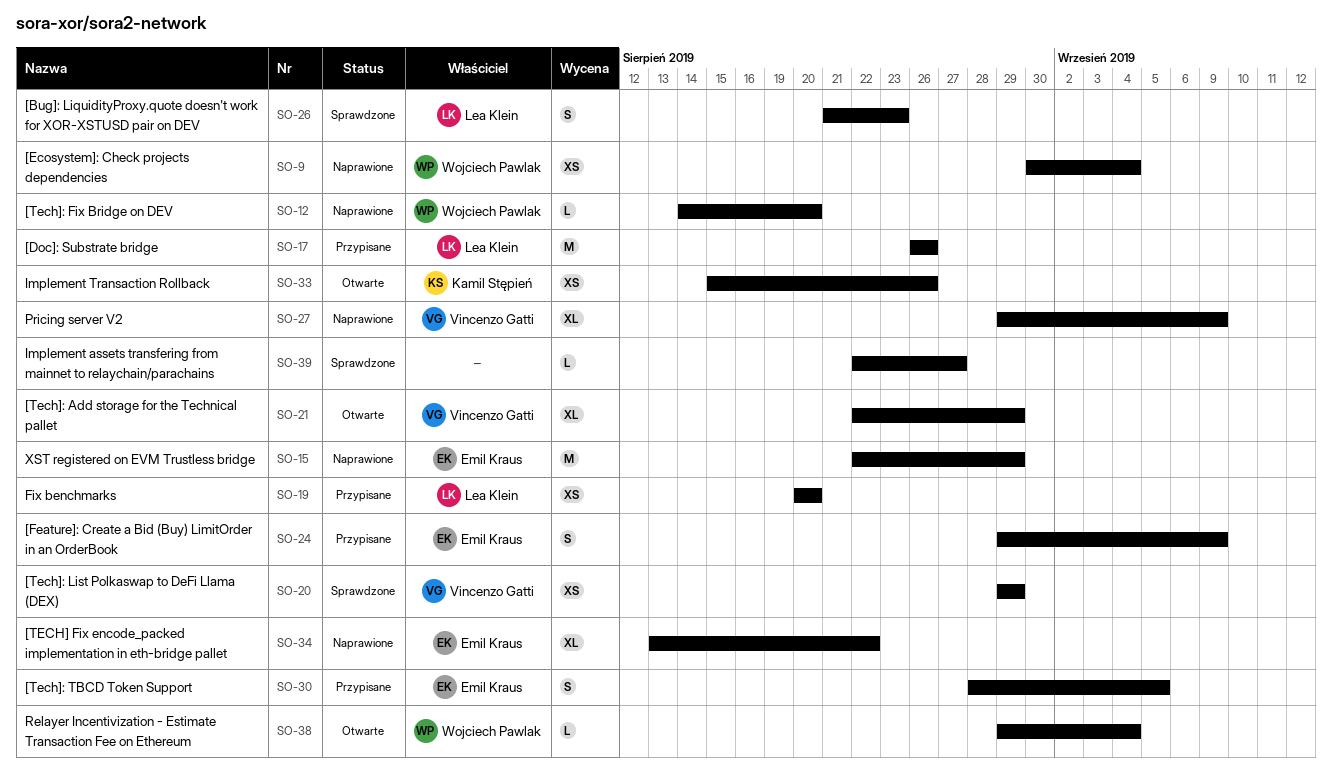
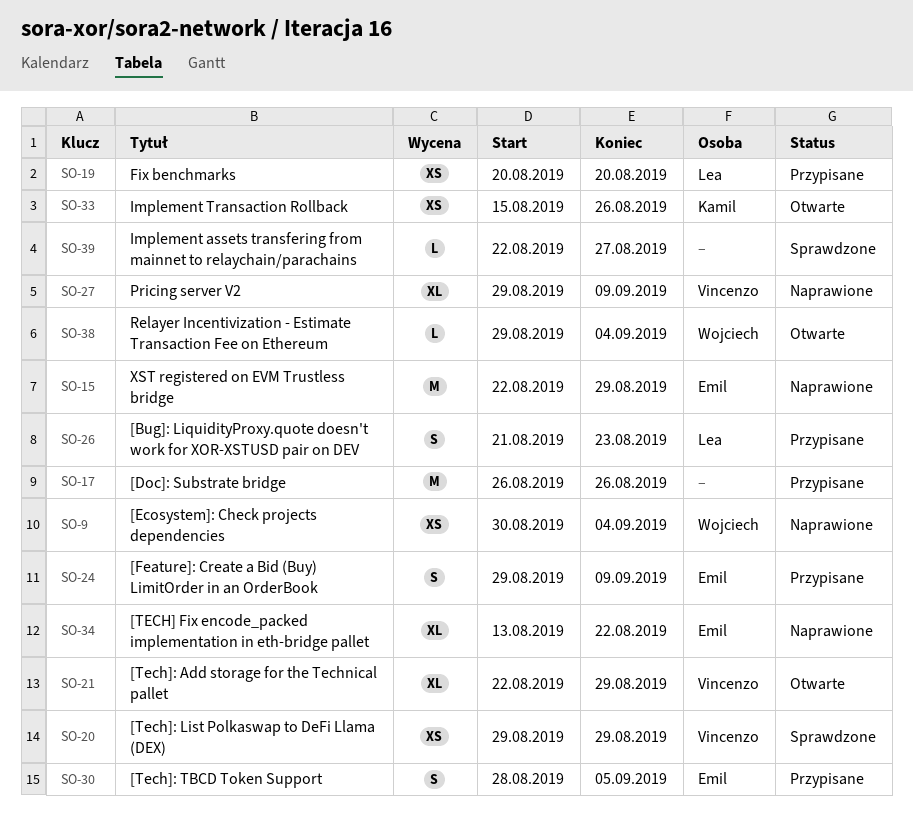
SO-12: present -> none
SO-17, owner: Lea Klein -> none
SO-26, status: Sprawdzone -> Przypisane

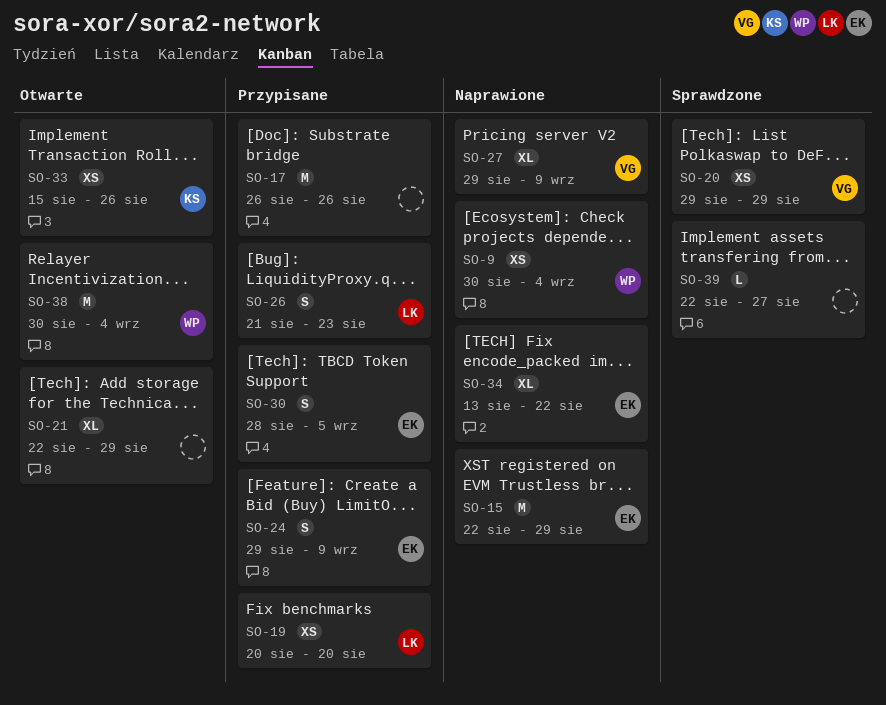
SO-21, owner: Vincenzo -> none
SO-38, estimate: L -> M
SO-38, start: Aug 29 -> Aug 30

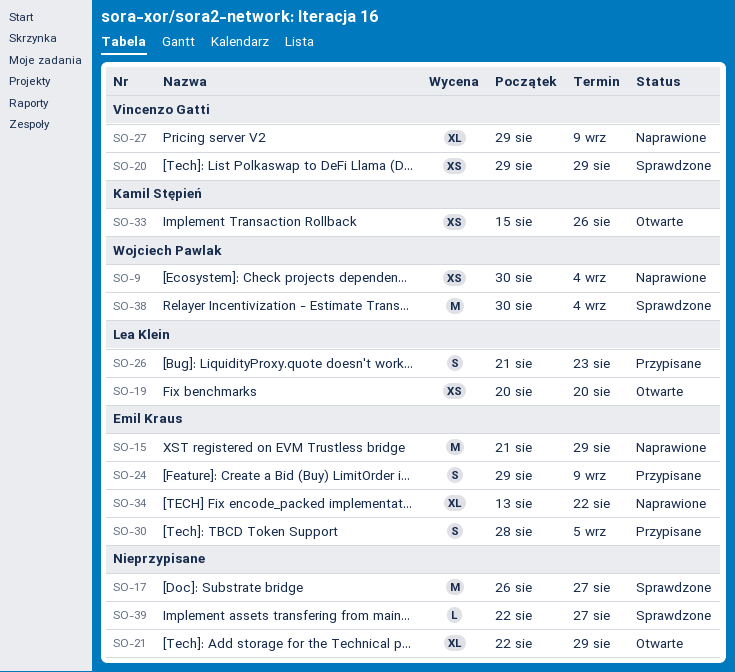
SO-15, start: Aug 22 -> Aug 21
SO-17, status: Przypisane -> Sprawdzone
SO-17, due: Aug 26 -> Aug 27
SO-19, status: Przypisane -> Otwarte
SO-38, status: Otwarte -> Sprawdzone

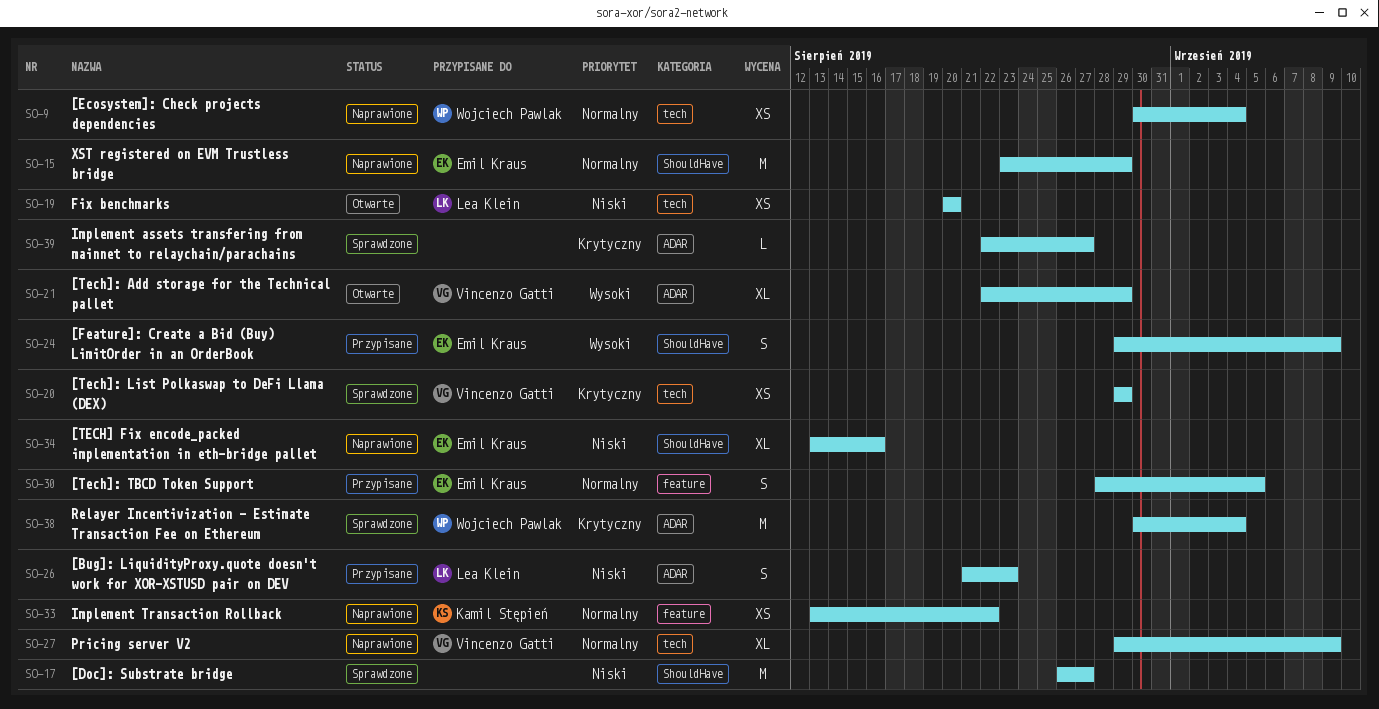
SO-15, start: Aug 21 -> Aug 23
SO-21, owner: none -> Vincenzo Gatti
SO-33, status: Otwarte -> Naprawione
SO-33, start: Aug 15 -> Aug 13
SO-33, due: Aug 26 -> Aug 22
SO-34, due: Aug 22 -> Aug 16

